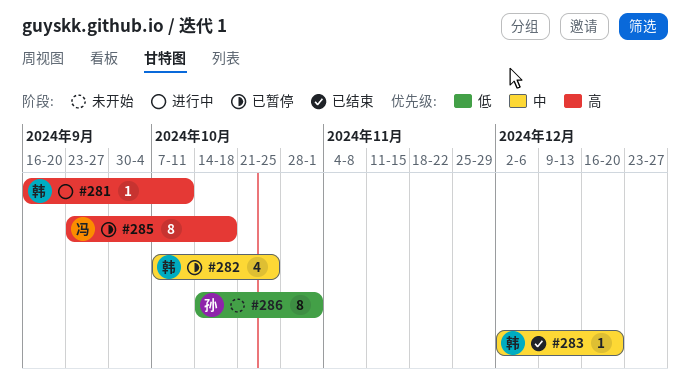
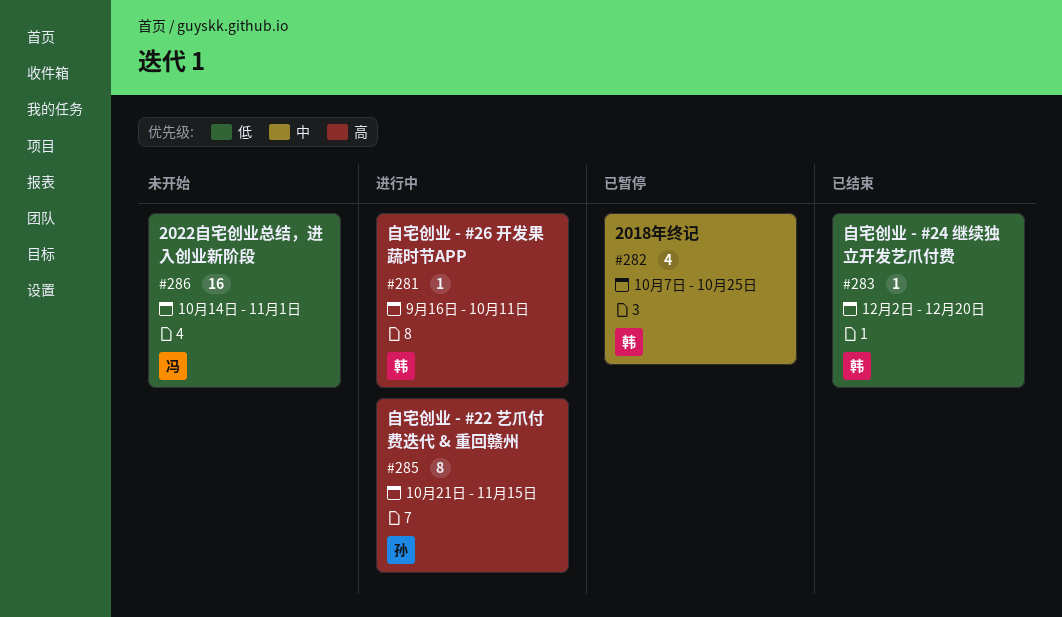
#283, priority: 中 -> 低
#285, status: 已暂停 -> 进行中
#285, owner: 冯 -> 孙
#285, start: Sep 23 -> Oct 21
#285, due: Oct 18 -> Nov 15
#286, owner: 孙 -> 冯
#286, estimate: 8 -> 16

